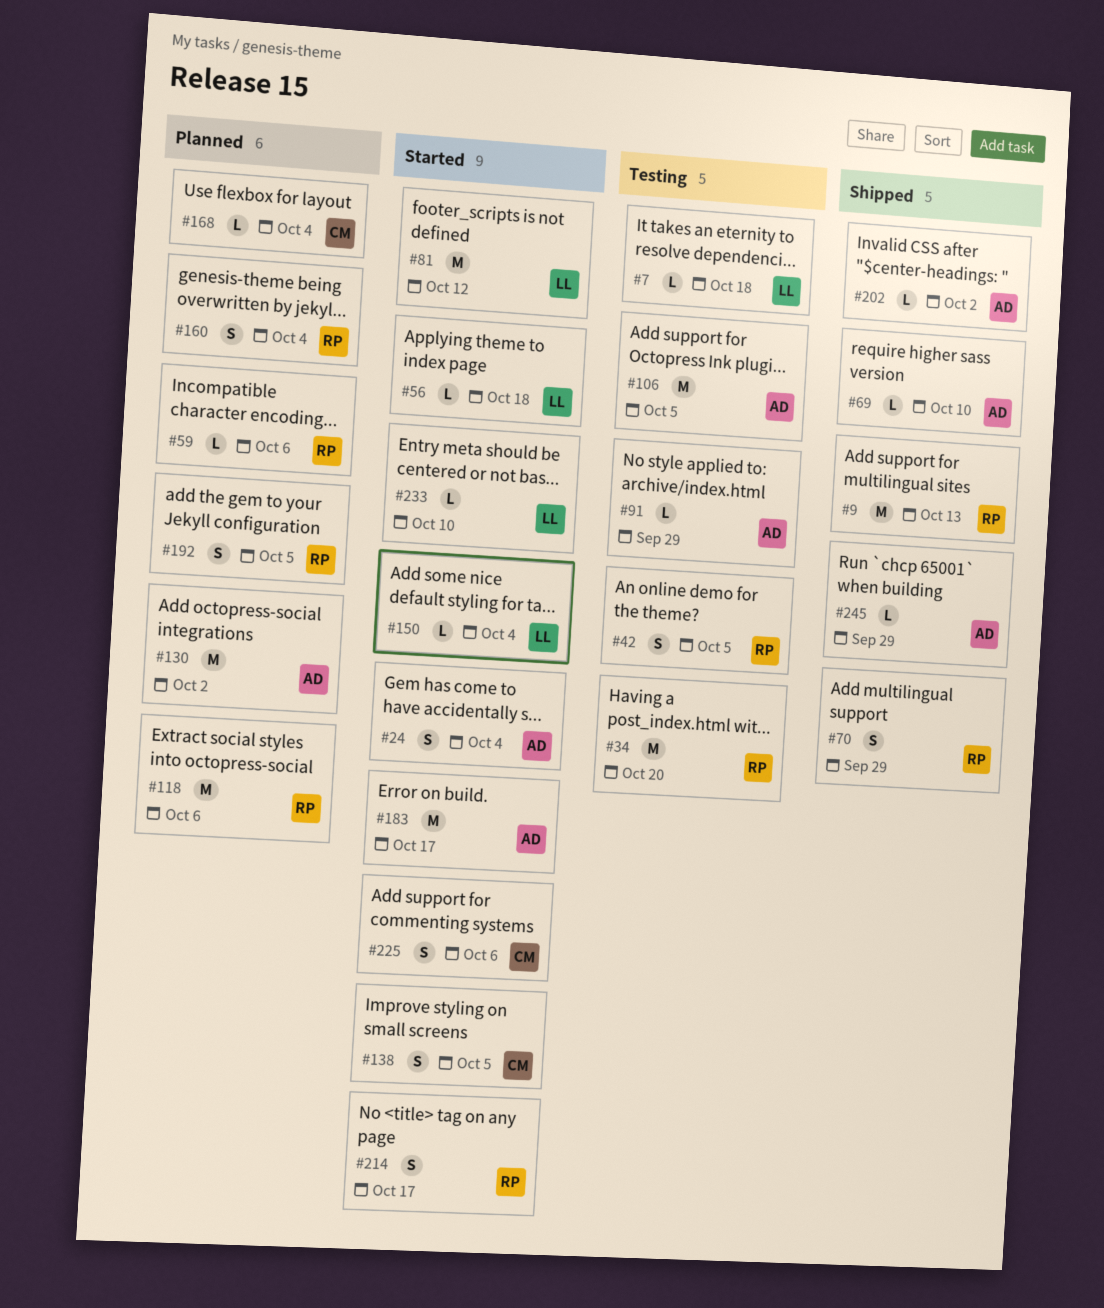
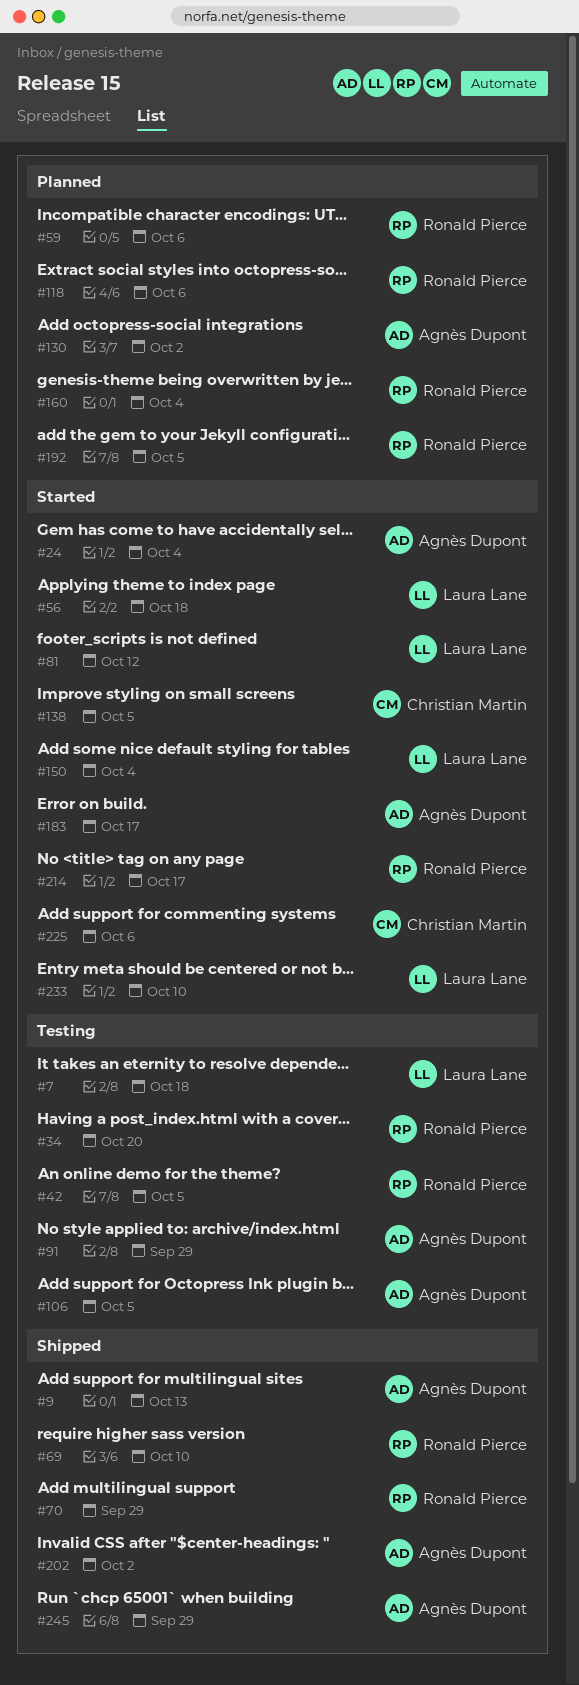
#9, owner: Ronald Pierce -> Agnès Dupont
#69, owner: Agnès Dupont -> Ronald Pierce
#168: present -> none

